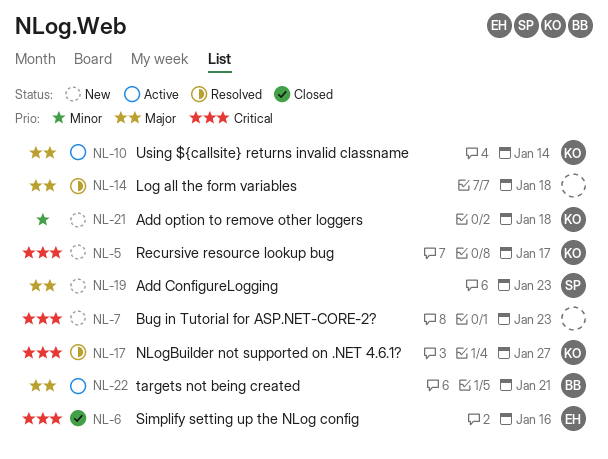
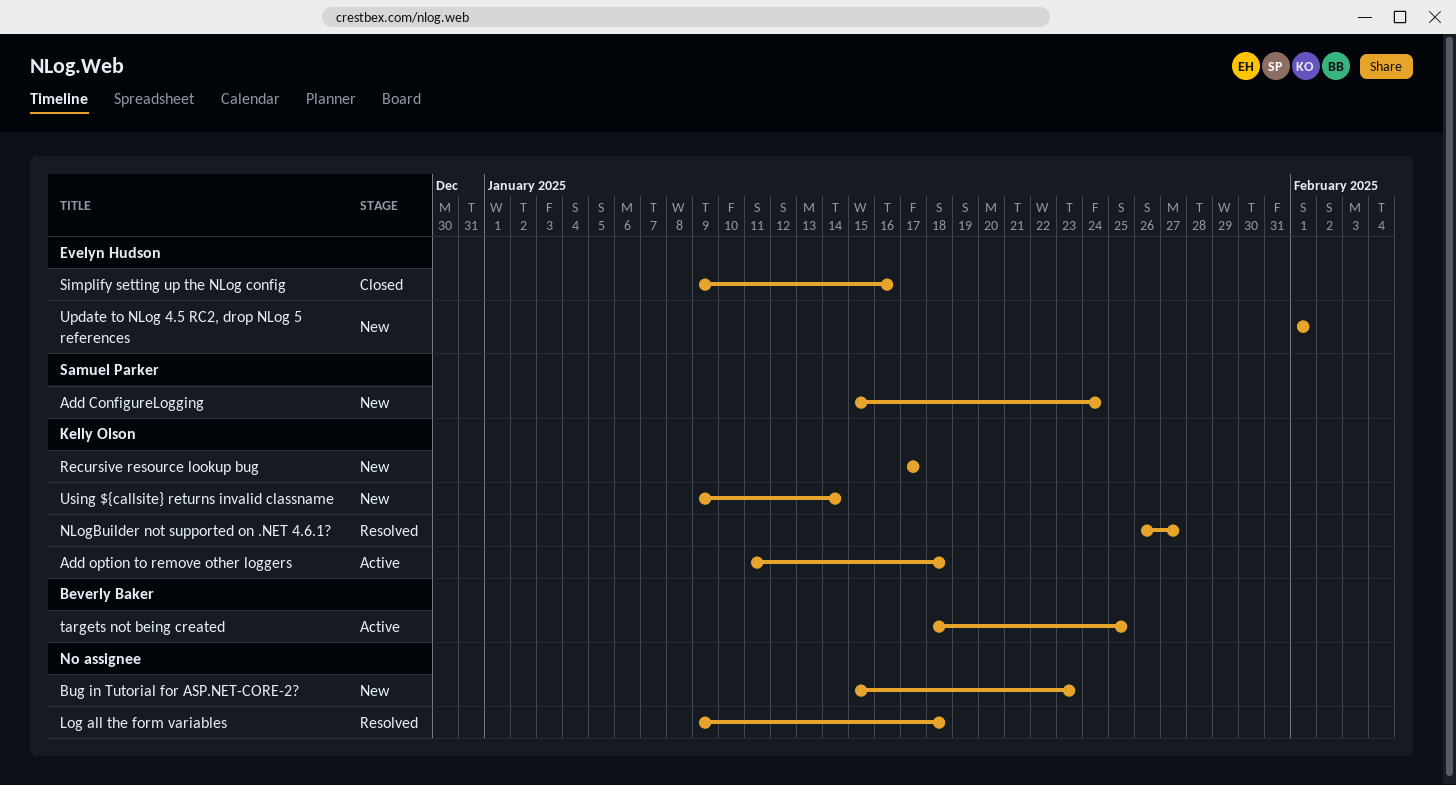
Add ConfigureLogging, due: Jan 23 -> Jan 24
Add option to remove other loggers, status: New -> Active
targets not being created, due: Jan 21 -> Jan 25
Update to NLog 4.5 RC2, drop NLog 5 references: none -> present
Using ${callsite} returns invalid classname, status: Active -> New

